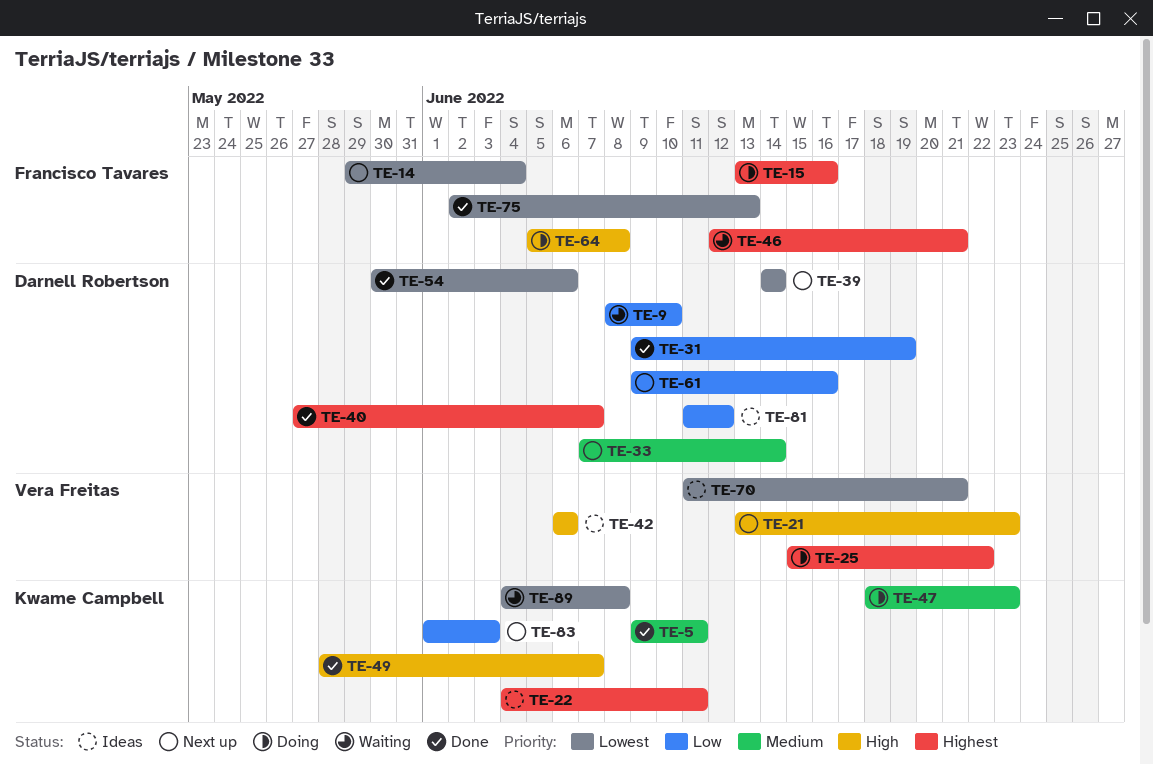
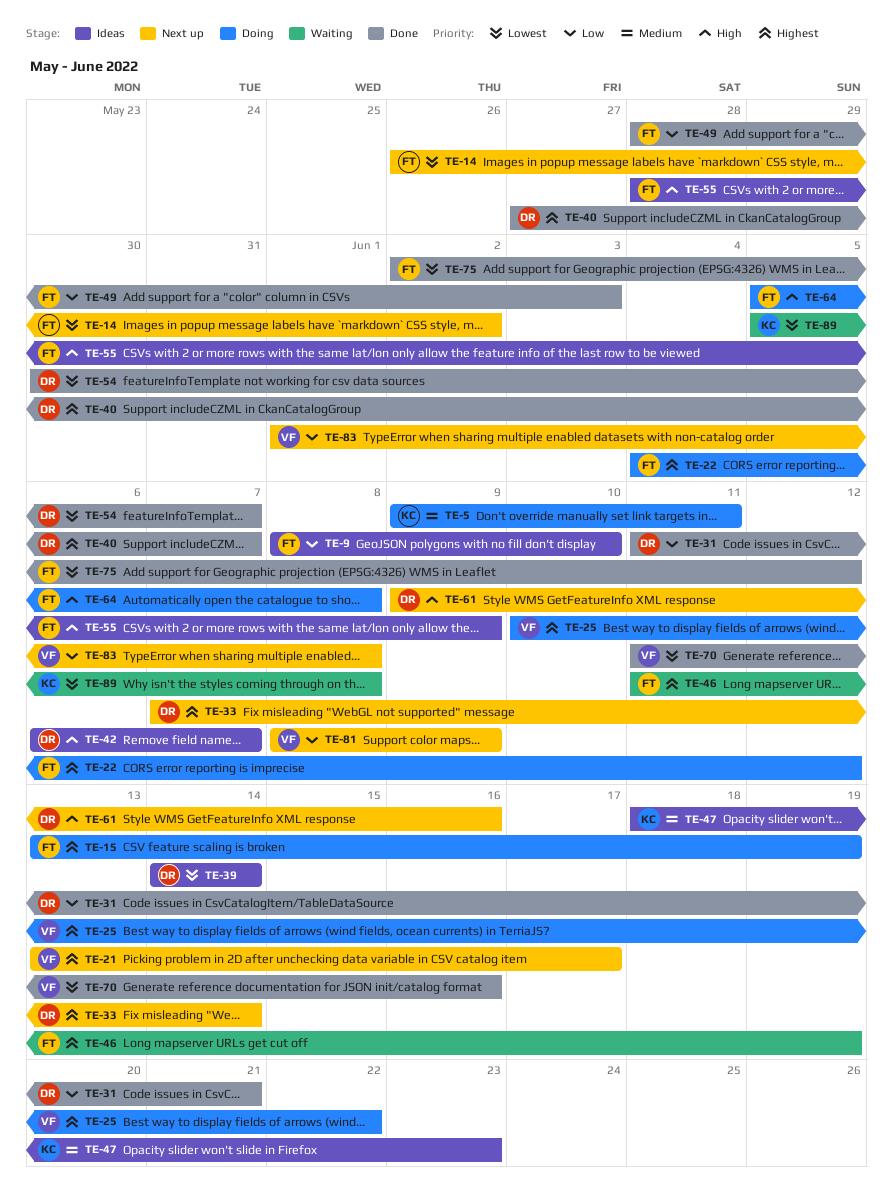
TE-5, status: Done -> Doing
TE-9, status: Waiting -> Ideas
TE-9, owner: Darnell Robertson -> Francisco Tavares
TE-14, start: May 29 -> May 26
TE-14, due: Jun 4 -> Jun 2
TE-15, due: Jun 16 -> Jun 19
TE-21, priority: High -> Highest
TE-21, due: Jun 23 -> Jun 17
TE-22, status: Ideas -> Doing
TE-22, owner: Kwame Campbell -> Francisco Tavares
TE-22, due: Jun 11 -> Jun 12
TE-25, start: Jun 15 -> Jun 10
TE-31, start: Jun 9 -> Jun 11
TE-31, due: Jun 19 -> Jun 21
TE-33, priority: Medium -> Highest
TE-39, status: Next up -> Ideas
TE-42, owner: Vera Freitas -> Darnell Robertson
TE-42, due: Jun 6 -> Jun 7
TE-46, start: Jun 12 -> Jun 11
TE-46, due: Jun 21 -> Jun 19
TE-47, status: Doing -> Ideas
TE-49, owner: Kwame Campbell -> Francisco Tavares
TE-49, priority: High -> Low
TE-49, due: Jun 7 -> Jun 3
TE-54, due: Jun 6 -> Jun 7
TE-55: none -> present
TE-61, priority: Low -> High
TE-70, status: Ideas -> Done
TE-70, due: Jun 21 -> Jun 16
TE-75, due: Jun 13 -> Jun 12
TE-81, status: Ideas -> Next up
TE-81, owner: Darnell Robertson -> Vera Freitas
TE-81, start: Jun 11 -> Jun 8
TE-81, due: Jun 12 -> Jun 9
TE-83, owner: Kwame Campbell -> Vera Freitas
TE-83, due: Jun 3 -> Jun 8
TE-89, start: Jun 4 -> Jun 5

